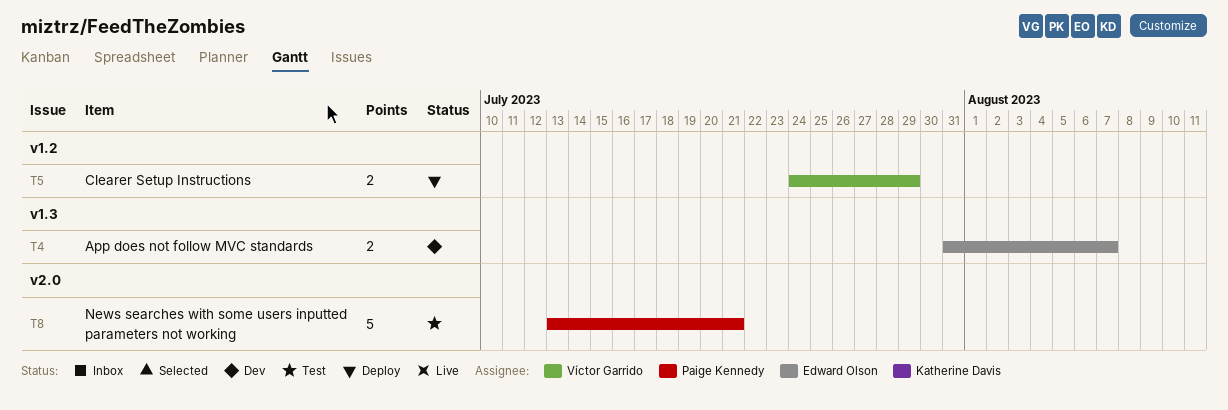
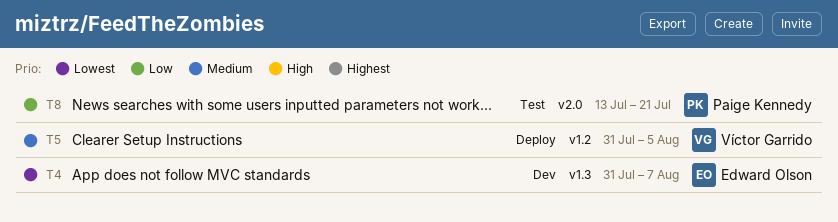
T5, start: Jul 24 -> Jul 31
T5, due: Jul 29 -> Aug 5

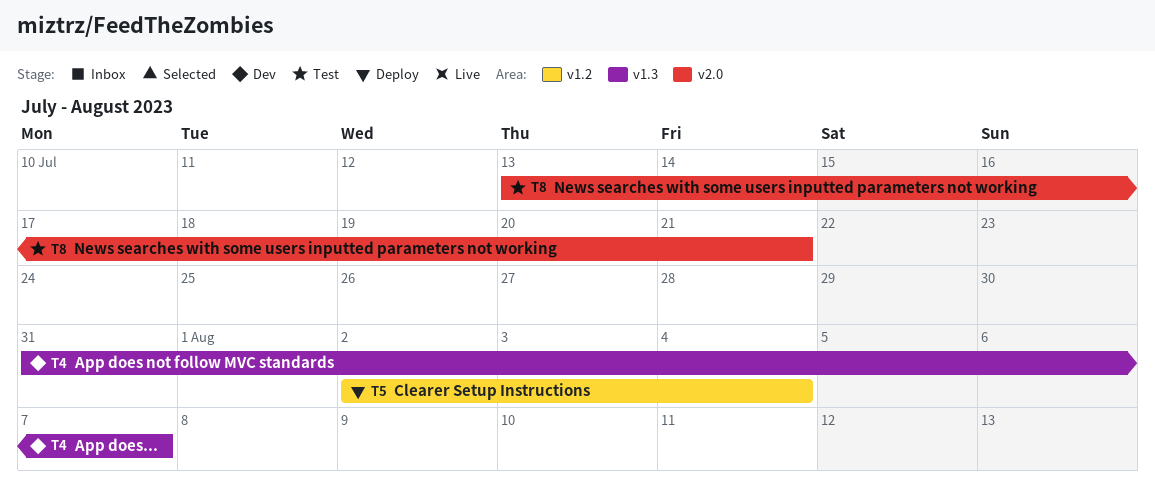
T5, start: Jul 31 -> Aug 2
T5, due: Aug 5 -> Aug 4

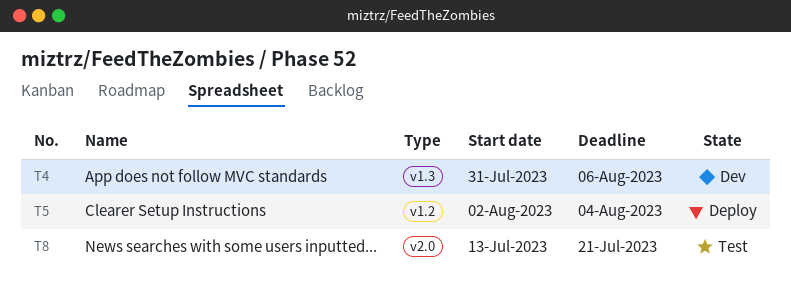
T4, due: Aug 7 -> Aug 6

